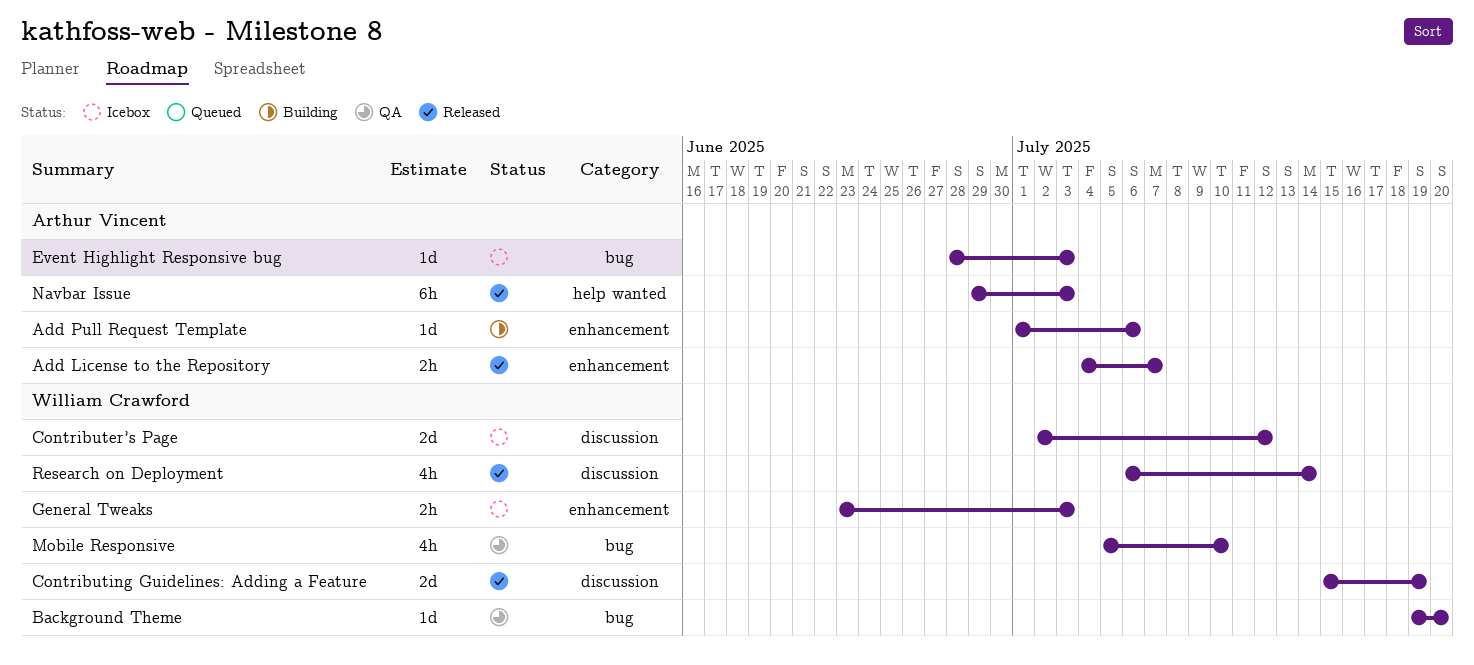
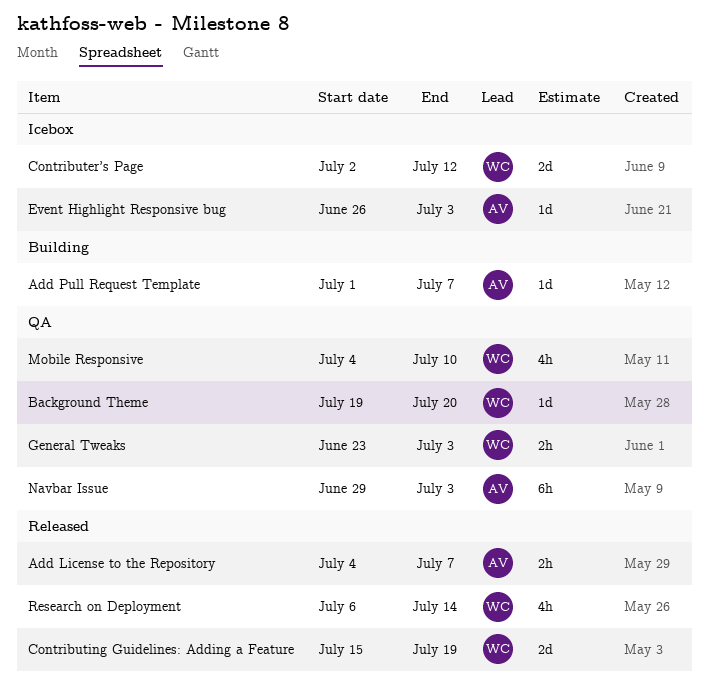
Add Pull Request Template, due: Jul 6 -> Jul 7
Event Highlight Responsive bug, start: Jun 28 -> Jun 26
General Tweaks, status: Icebox -> QA
Mobile Responsive, start: Jul 5 -> Jul 4
Navbar Issue, status: Released -> QA

